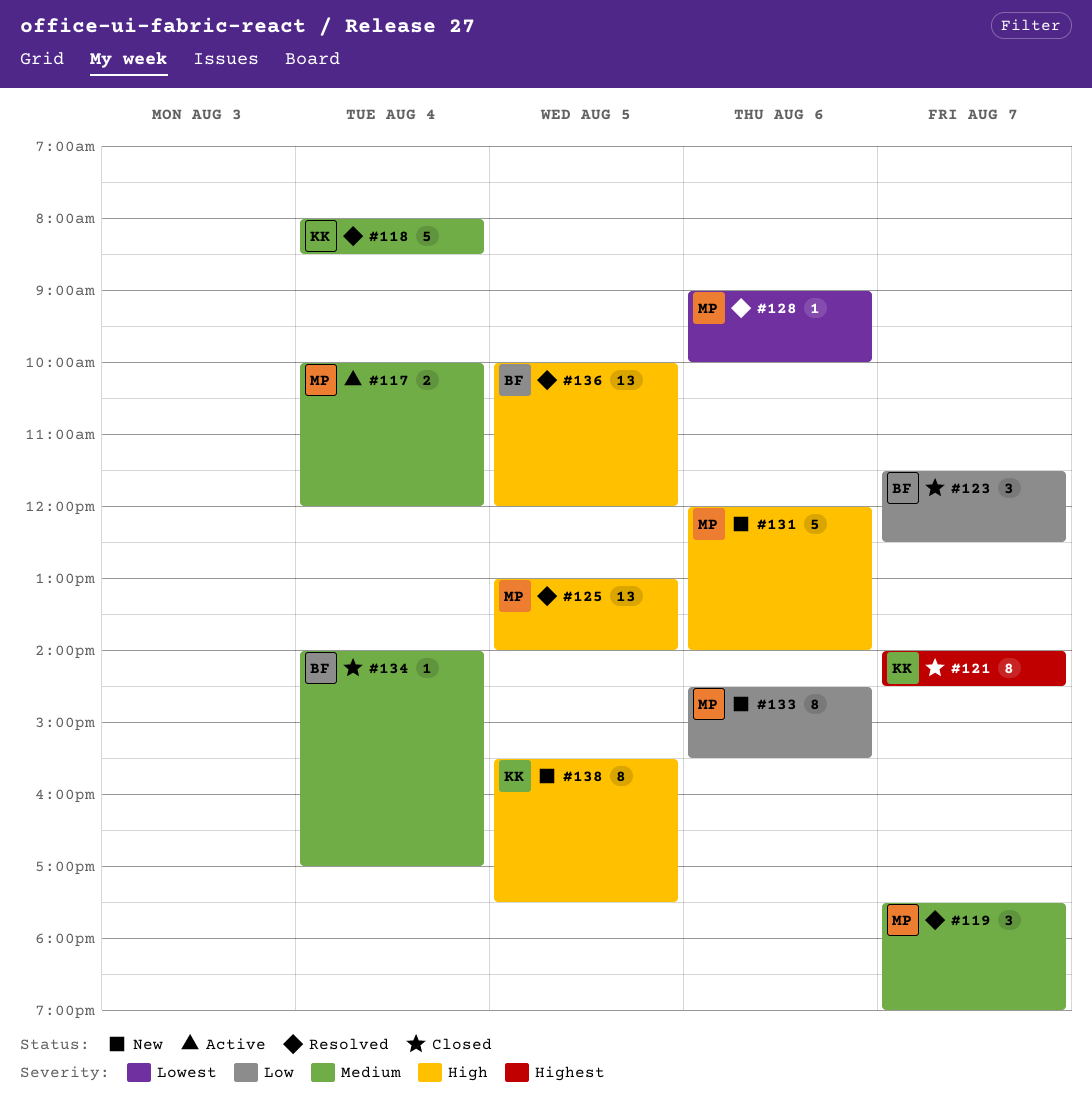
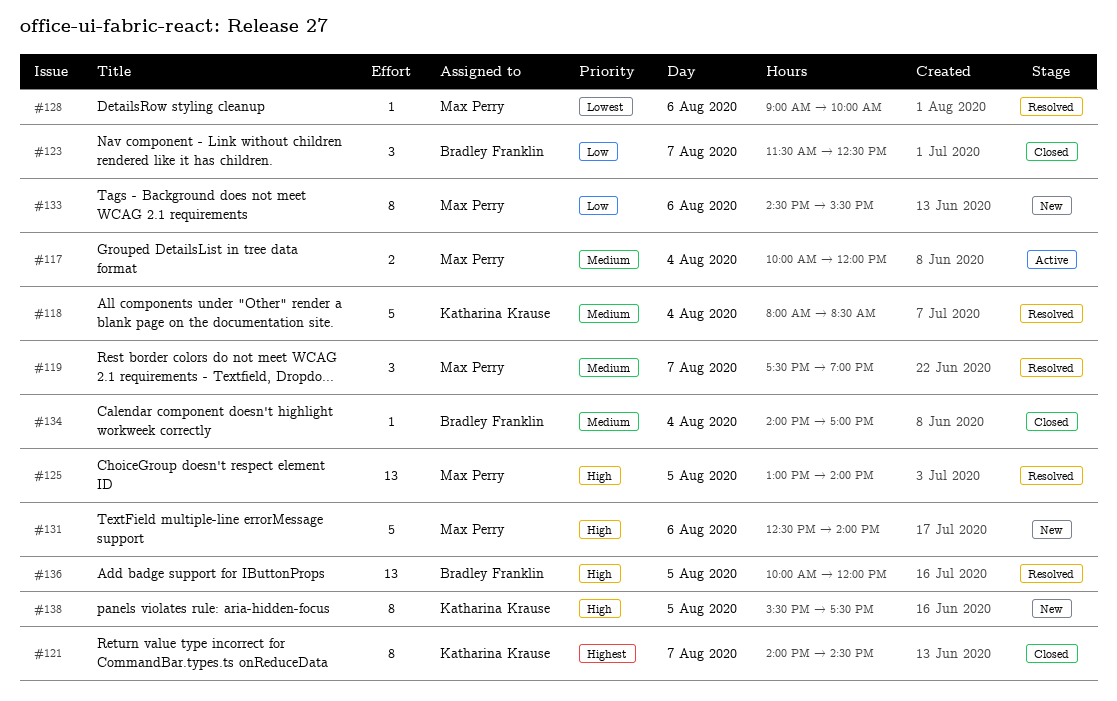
#131, begins: 12:00 -> 12:30

